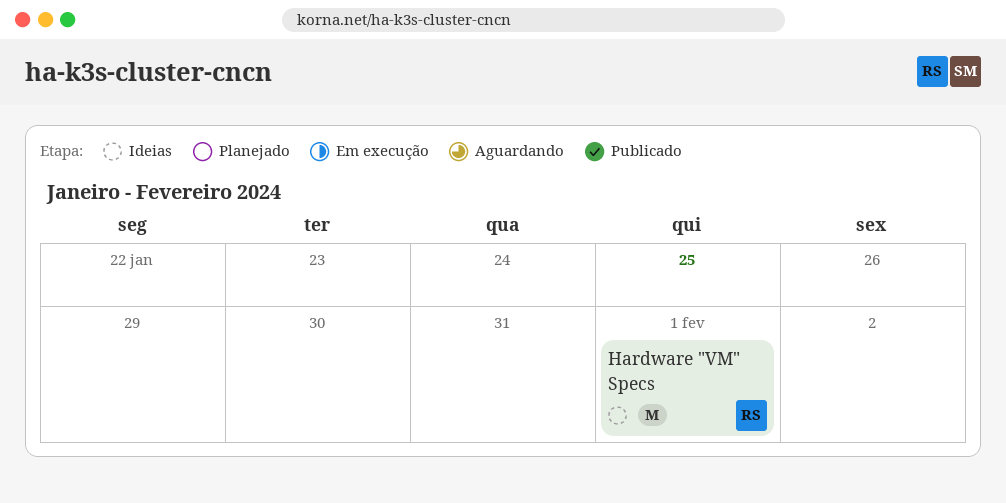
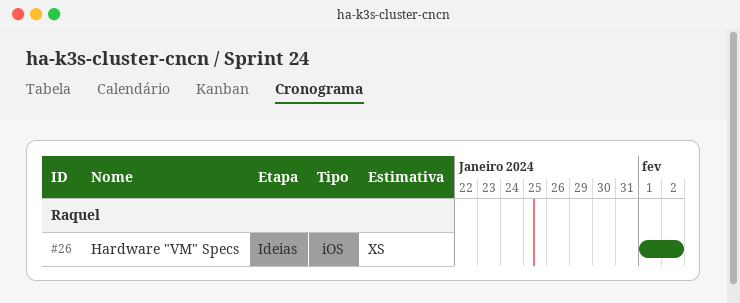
Hardware "VM" Specs, estimate: M -> XS
Hardware "VM" Specs, due: Feb 1 -> Feb 2

